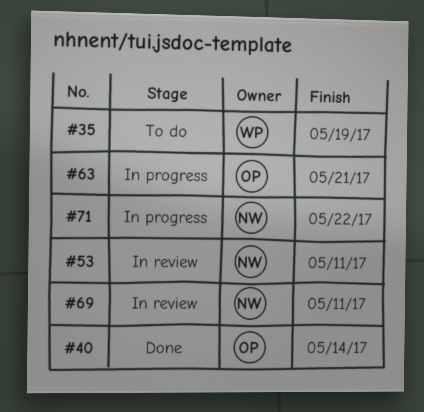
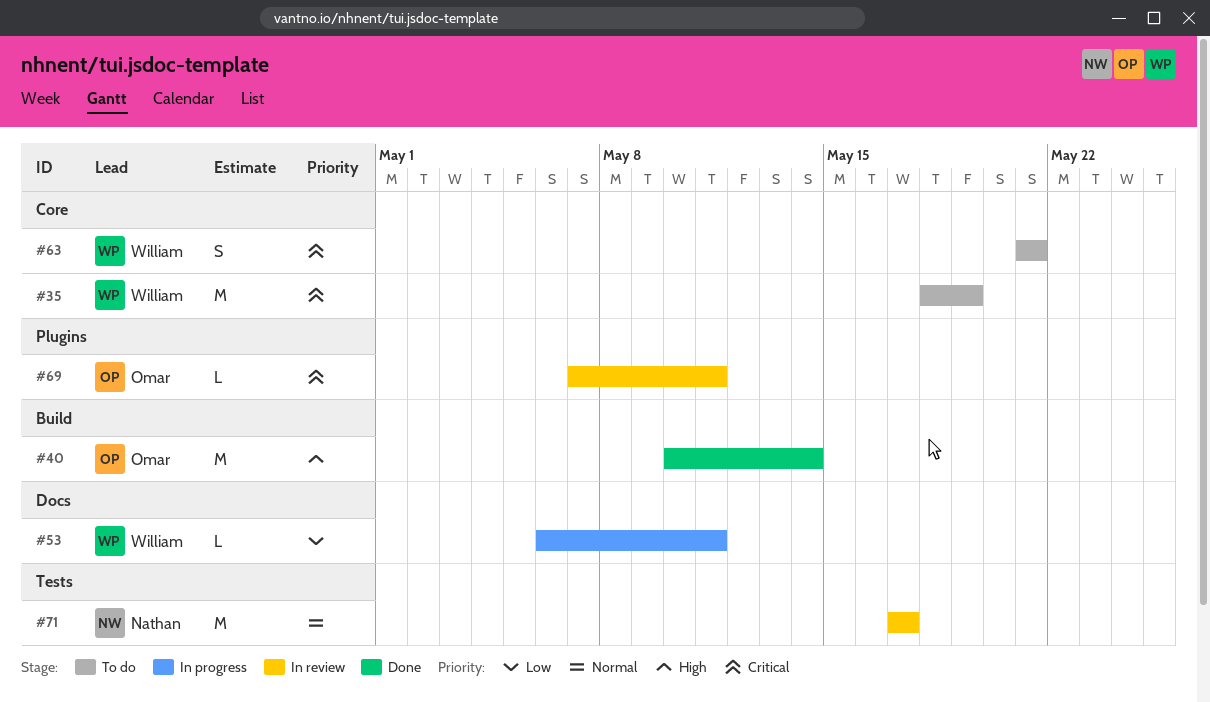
#53, status: In review -> In progress
#53, owner: Nathan -> William
#63, status: In progress -> To do
#63, owner: Omar -> William
#69, owner: Nathan -> Omar
#71, status: In progress -> In review
#71, due: May 22 -> May 17

